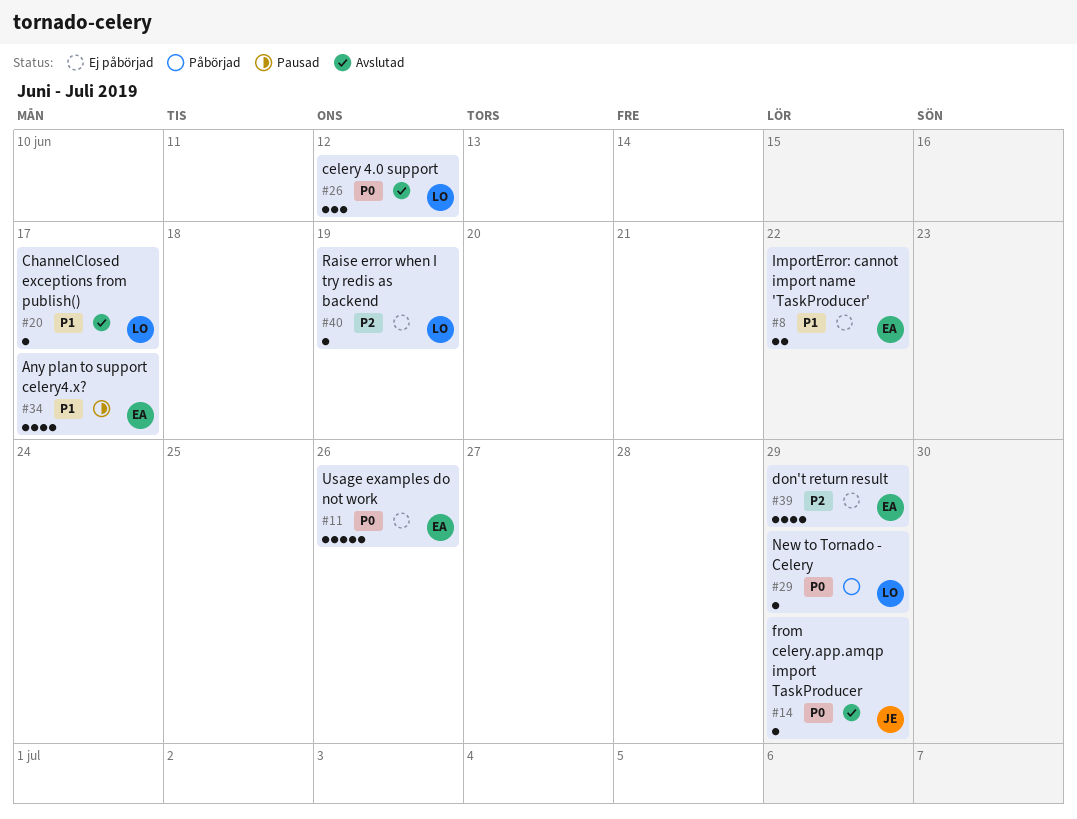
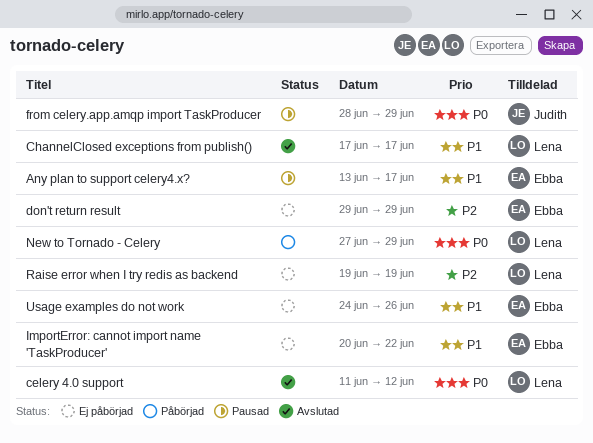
from celery.app.amqp import TaskProducer, status: Avslutad -> Pausad
Usage examples do not work, priority: P0 -> P1

